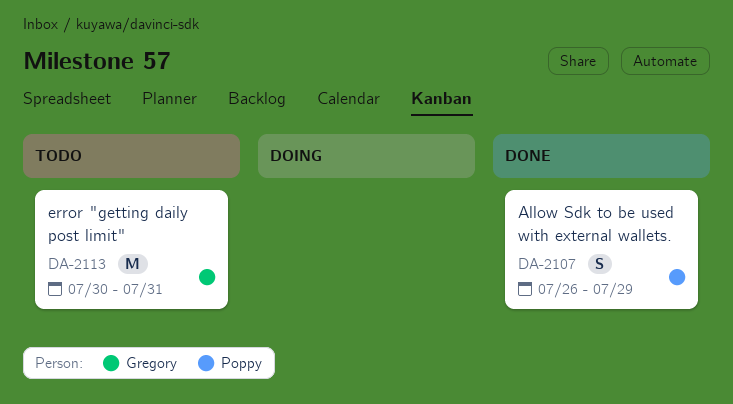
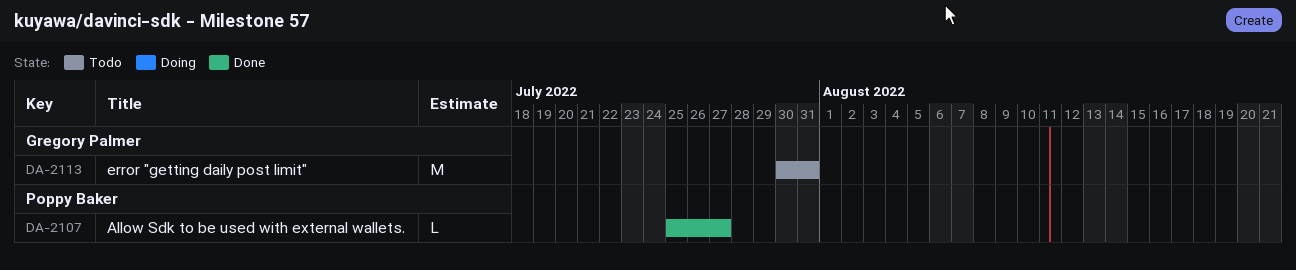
DA-2107, estimate: S -> L
DA-2107, start: Jul 26 -> Jul 25
DA-2107, due: Jul 29 -> Jul 27

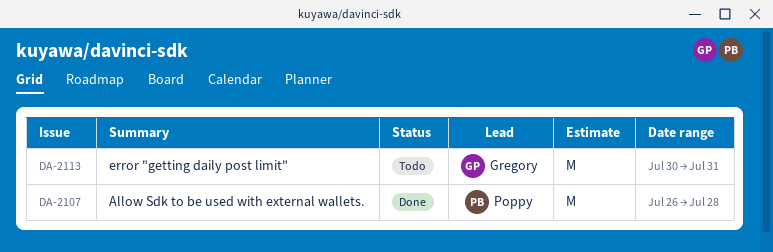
DA-2107, estimate: L -> M
DA-2107, start: Jul 25 -> Jul 26
DA-2107, due: Jul 27 -> Jul 28

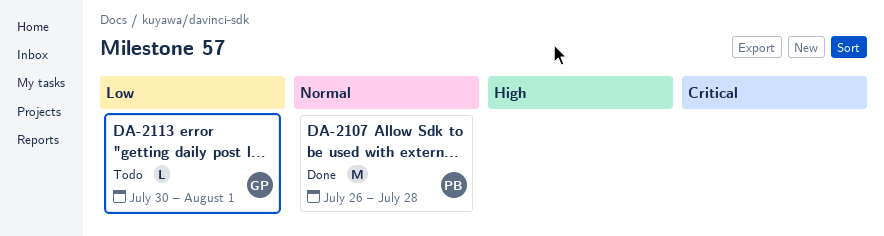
DA-2113, estimate: M -> L
DA-2113, due: Jul 31 -> Aug 1

